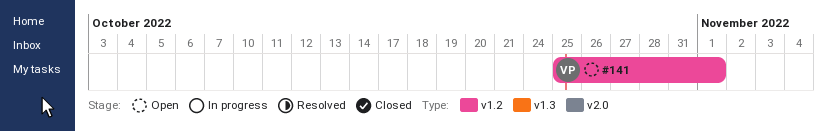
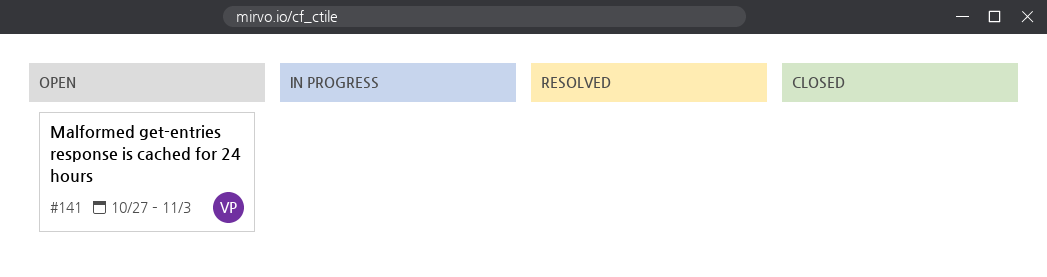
#141, start: Oct 25 -> Oct 27
#141, due: Nov 1 -> Nov 3

